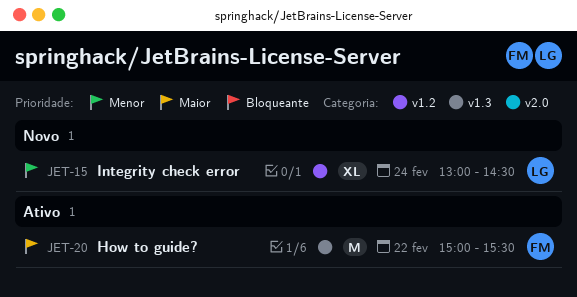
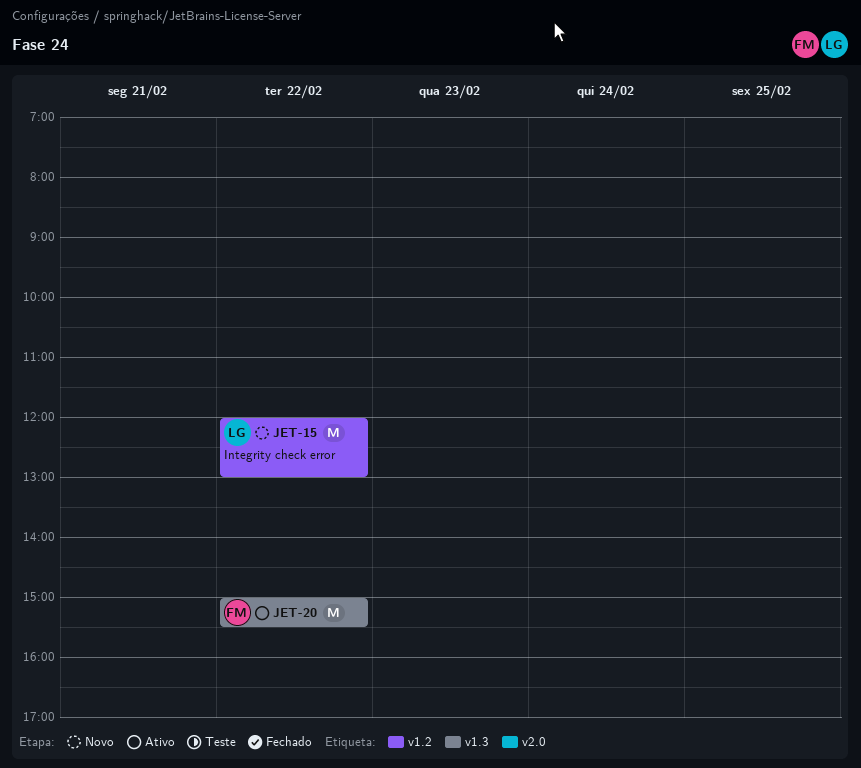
JET-15, estimate: XL -> M
JET-15, day: Feb 24 -> Feb 22
JET-15, begins: 13:00 -> 12:00
JET-15, ends: 14:30 -> 13:00

